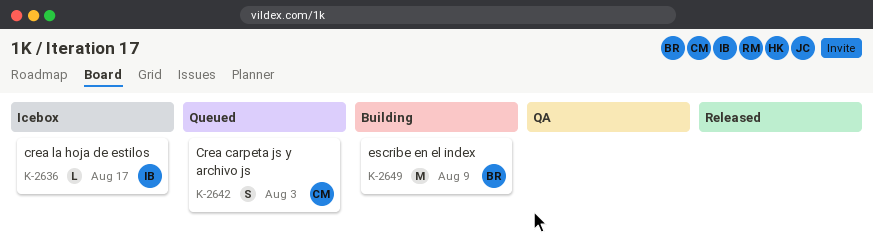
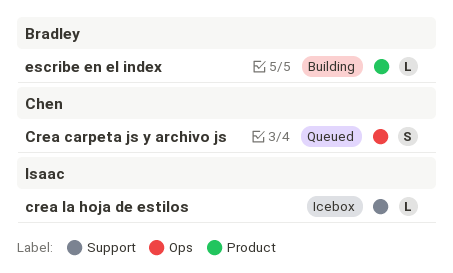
escribe en el index, estimate: M -> L

